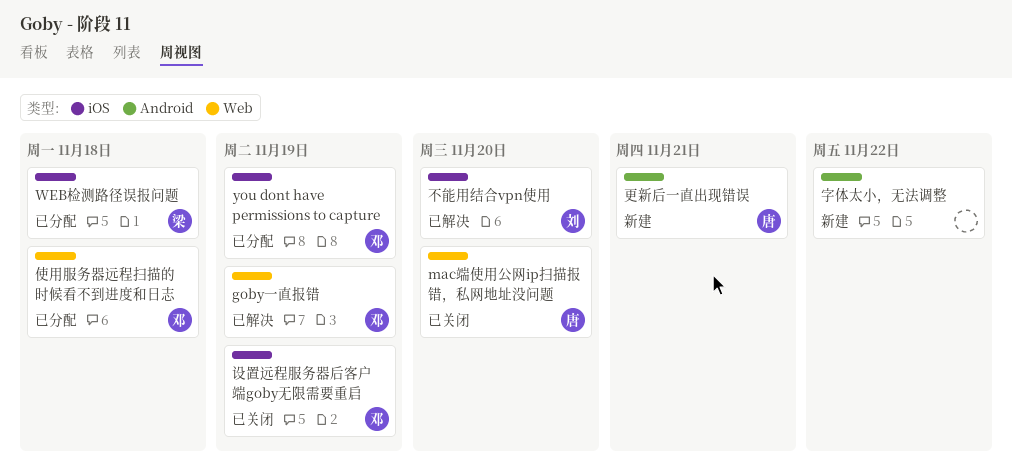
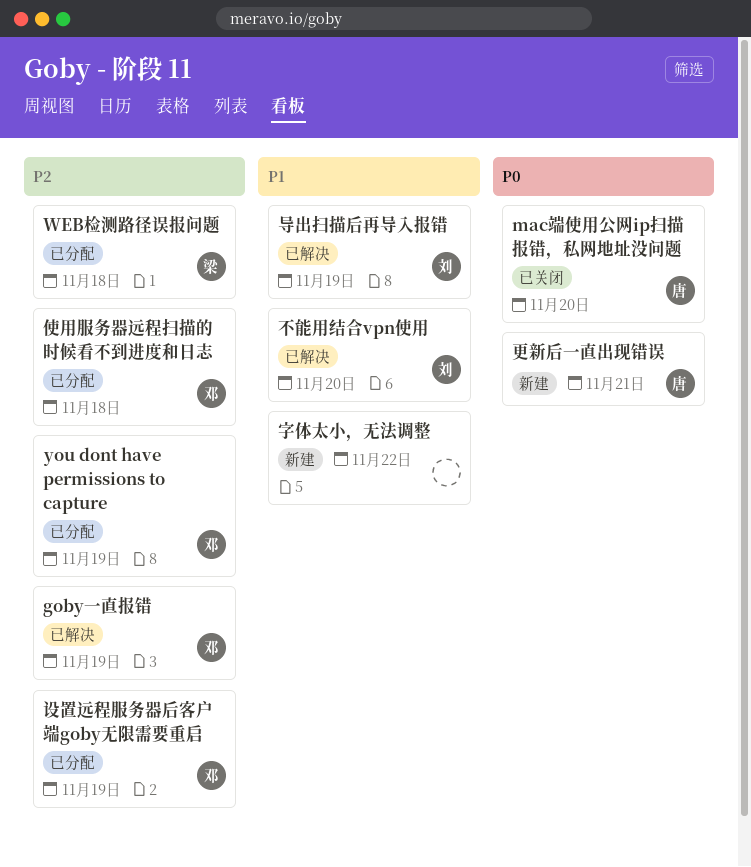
导出扫描后再导入报错: none -> present
设置远程服务器后客户端goby无限需要重启, status: 已关闭 -> 已分配

